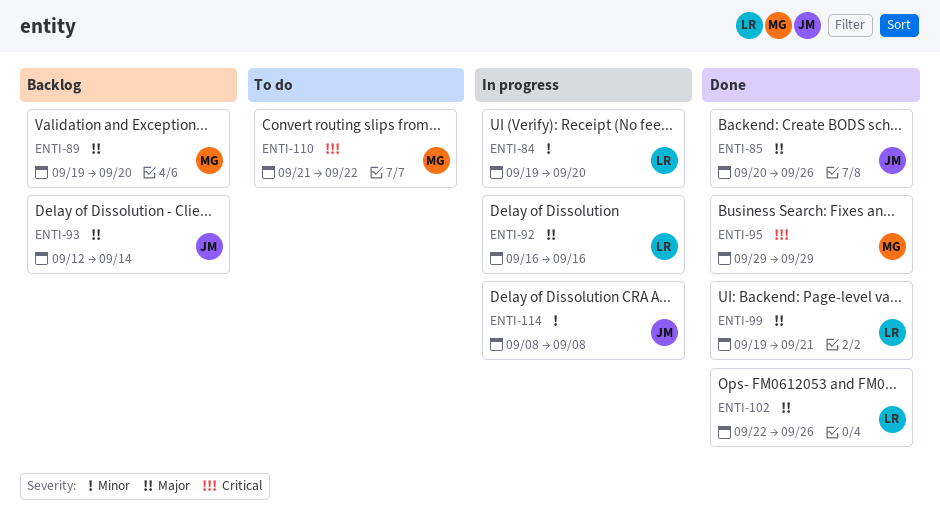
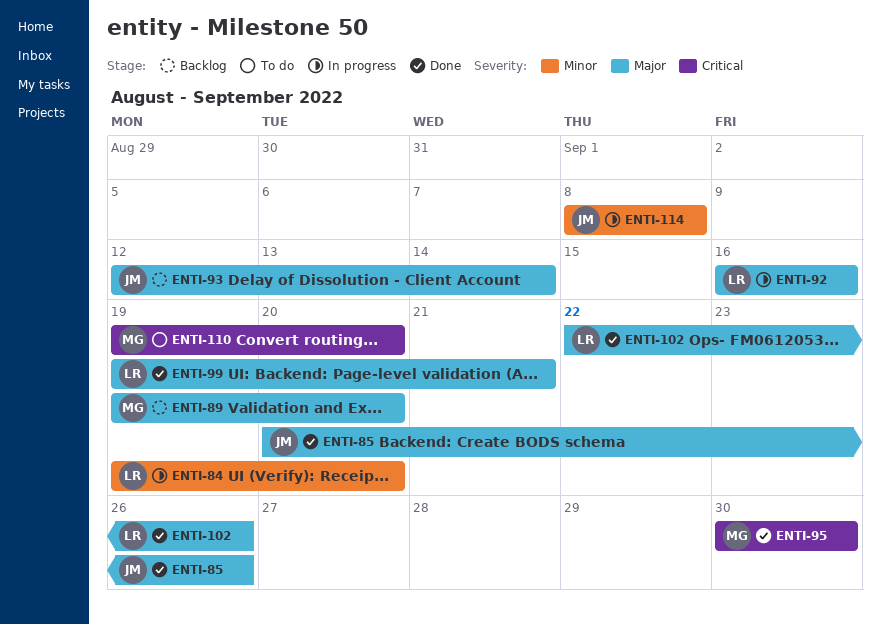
ENTI-95, start: Sep 29 -> Sep 30
ENTI-95, due: Sep 29 -> Sep 30
ENTI-110, start: Sep 21 -> Sep 19
ENTI-110, due: Sep 22 -> Sep 20

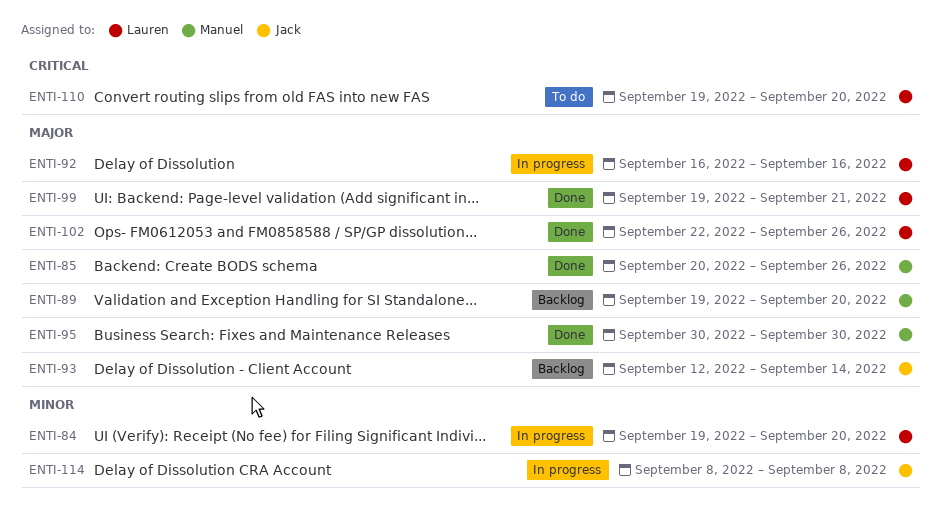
ENTI-85, owner: Jack -> Manuel
ENTI-95, priority: Critical -> Major
ENTI-110, owner: Manuel -> Lauren

